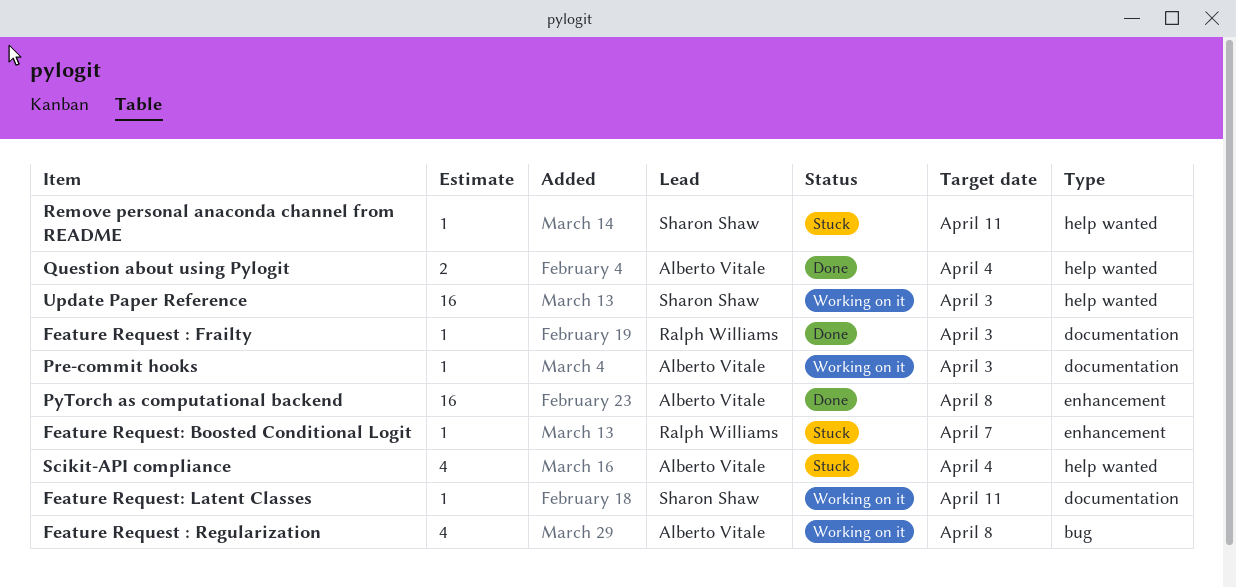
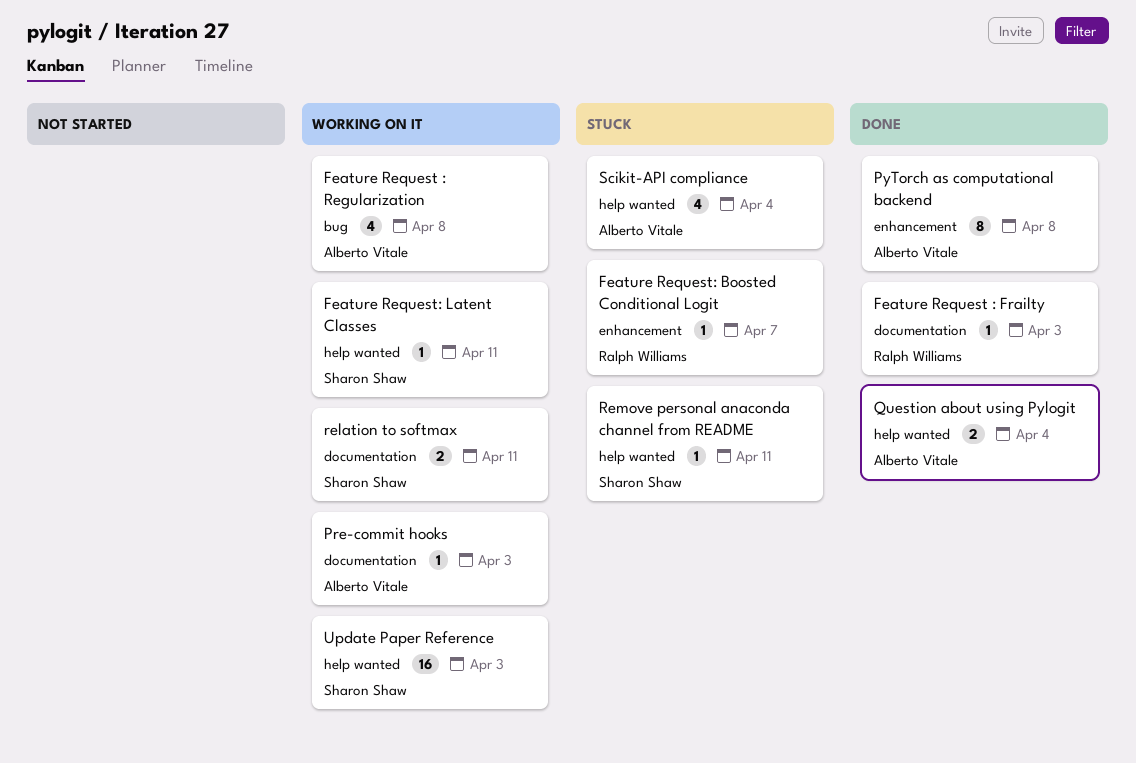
Feature Request: Latent Classes, label: documentation -> help wanted
PyTorch as computational backend, estimate: 16 -> 8
relation to softmax: none -> present

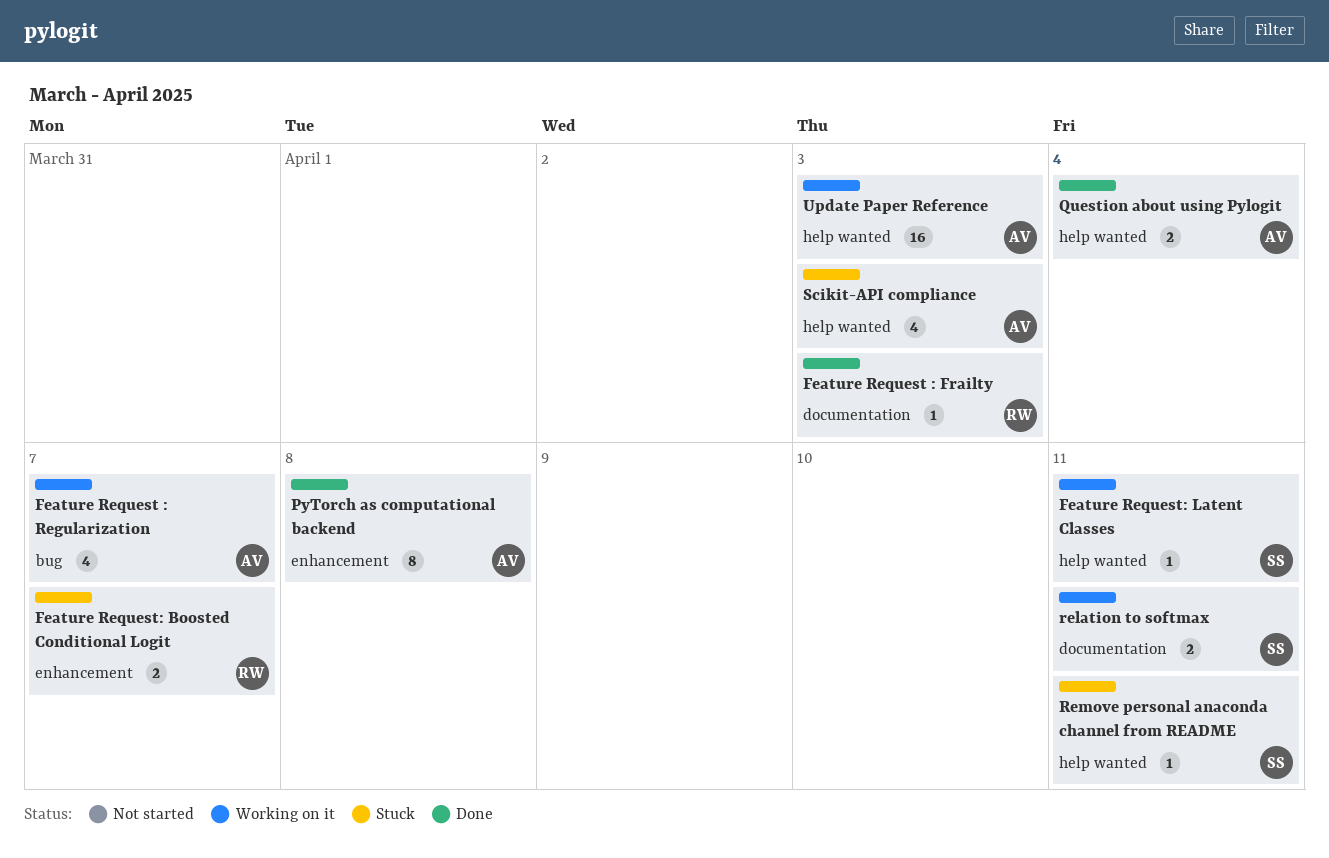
Feature Request : Regularization, due: Apr 8 -> Apr 7
Feature Request: Boosted Conditional Logit, estimate: 1 -> 2
Pre-commit hooks: present -> none
Scikit-API compliance, due: Apr 4 -> Apr 3
Update Paper Reference, owner: Sharon Shaw -> Alberto Vitale

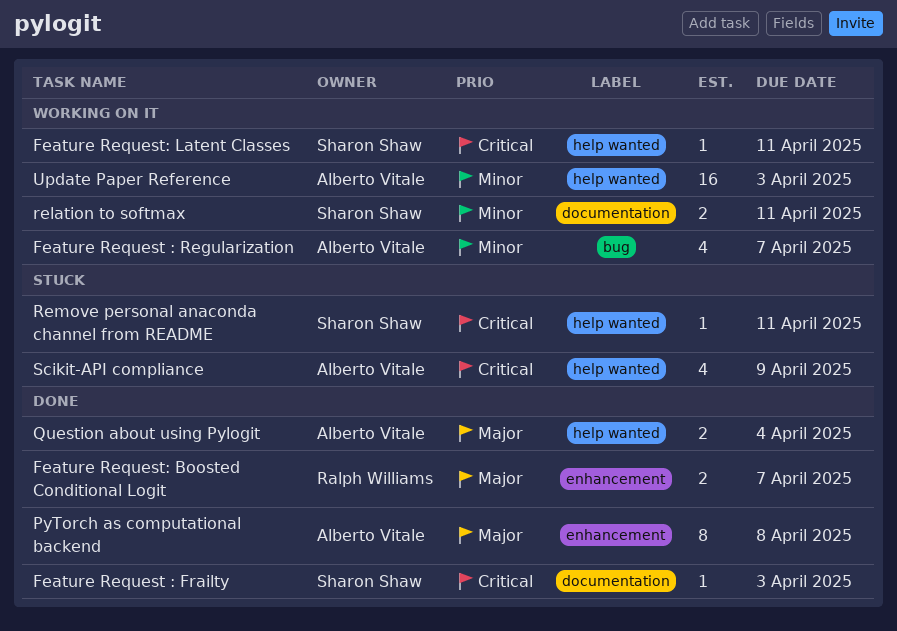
Feature Request : Frailty, owner: Ralph Williams -> Sharon Shaw
Feature Request: Boosted Conditional Logit, status: Stuck -> Done
Scikit-API compliance, due: Apr 3 -> Apr 9

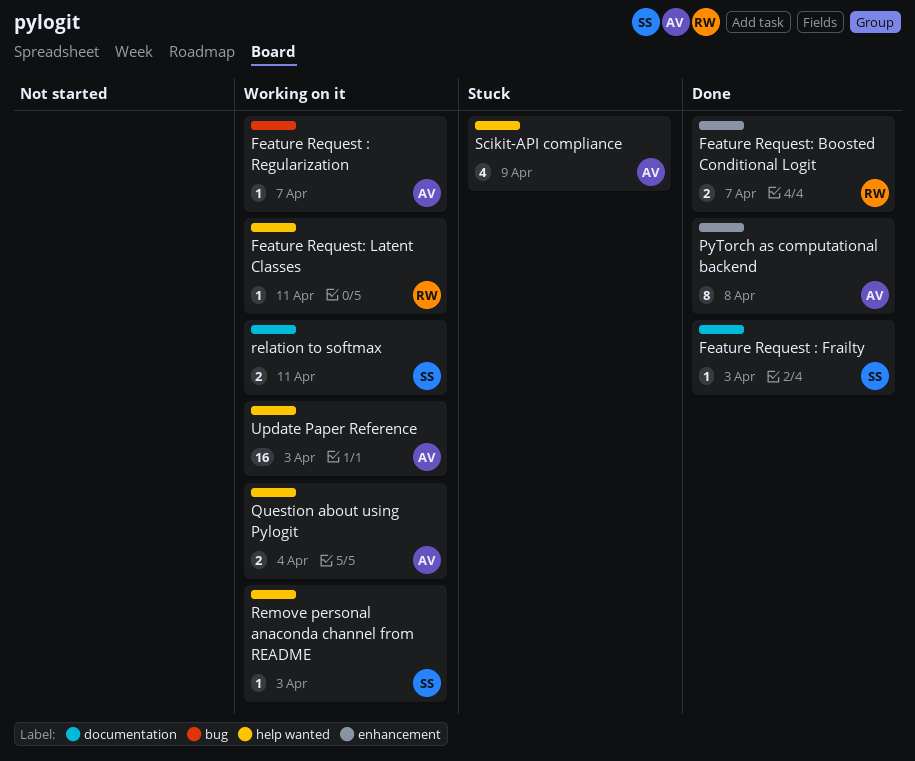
Feature Request : Regularization, estimate: 4 -> 1
Feature Request: Latent Classes, owner: Sharon Shaw -> Ralph Williams
Question about using Pylogit, status: Done -> Working on it
Remove personal anaconda channel from README, status: Stuck -> Working on it
Remove personal anaconda channel from README, due: Apr 11 -> Apr 3

